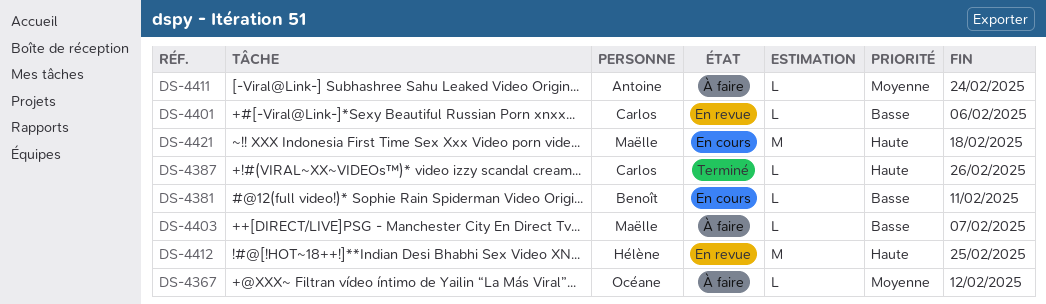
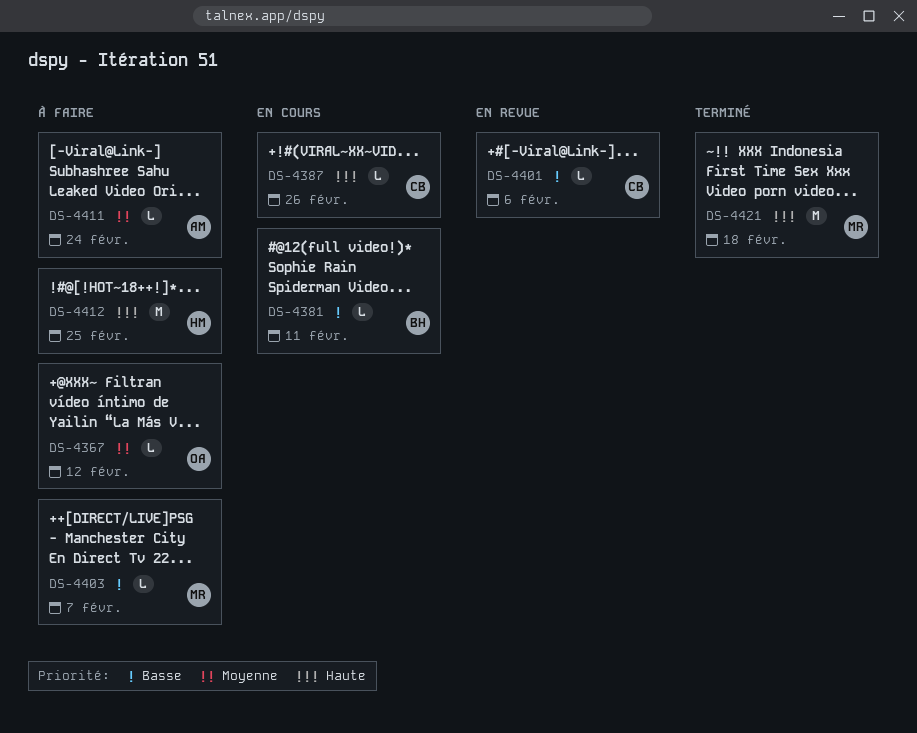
DS-4387, status: Terminé -> En cours
DS-4412, status: En revue -> À faire
DS-4421, status: En cours -> Terminé

